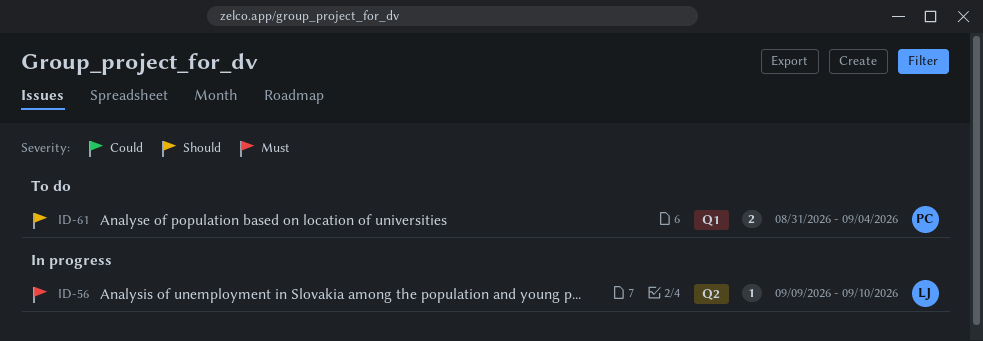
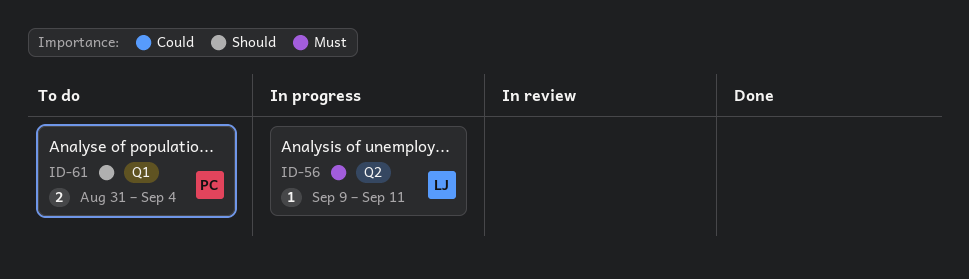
ID-56, due: Sep 10 -> Sep 11

